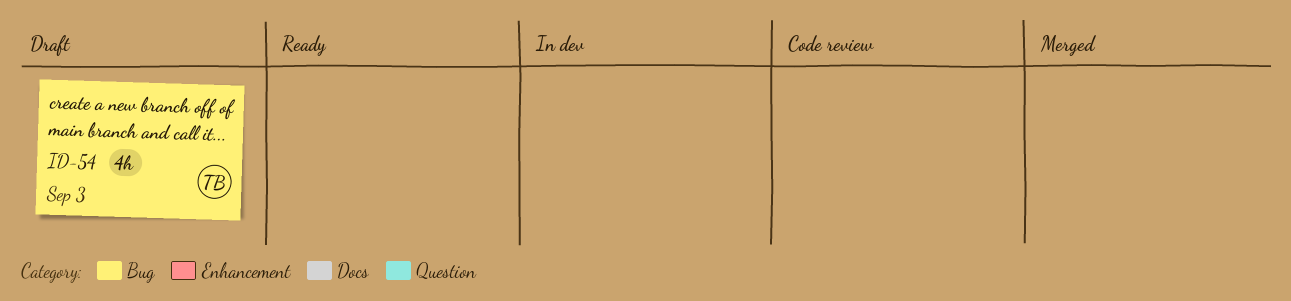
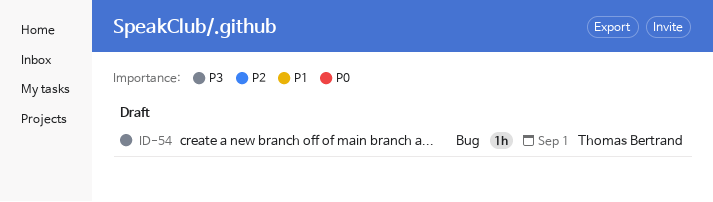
ID-54, estimate: 4h -> 1h
ID-54, due: Sep 3 -> Sep 1

